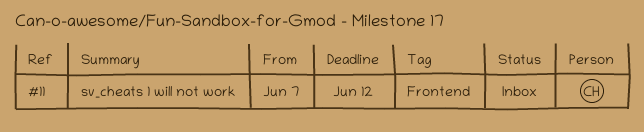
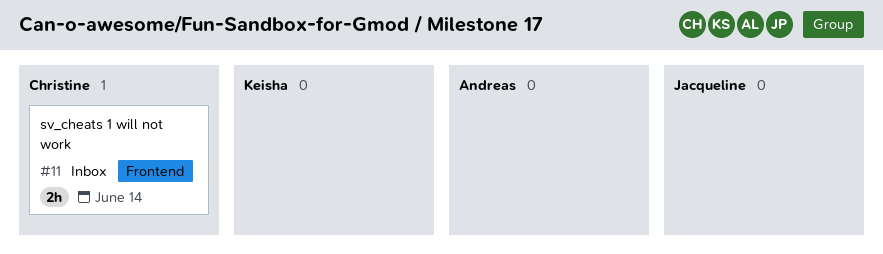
#11, due: Jun 12 -> Jun 14

